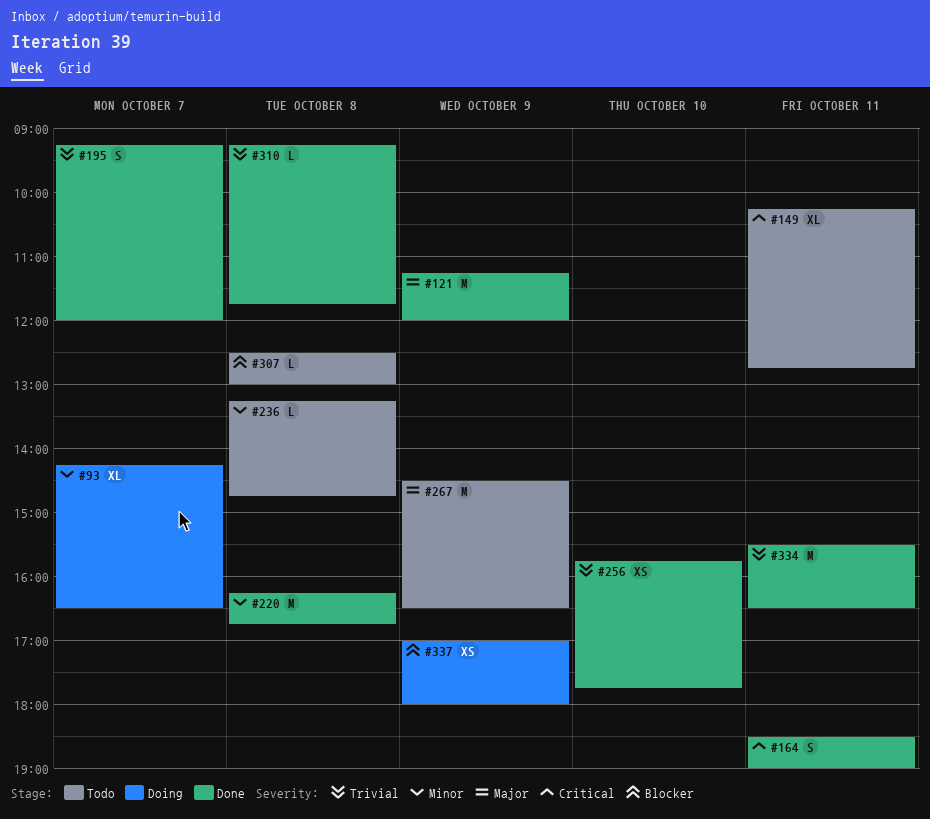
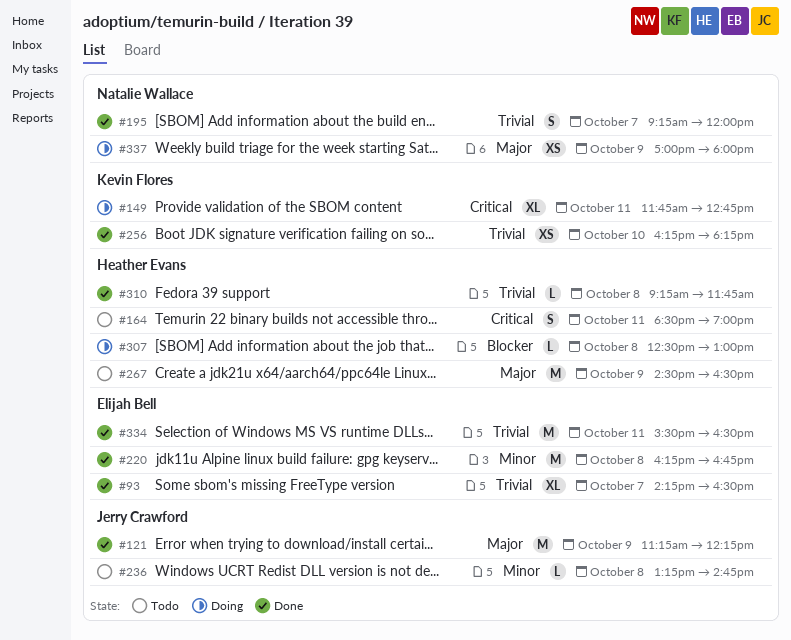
#93, status: Doing -> Done
#93, priority: Minor -> Trivial
#121, ends: 12:00 -> 12:15
#149, status: Todo -> Doing
#149, begins: 10:15 -> 11:45
#164, status: Done -> Todo
#256, begins: 15:45 -> 16:15
#256, ends: 17:45 -> 18:15
#307, status: Todo -> Doing
#337, priority: Blocker -> Major

